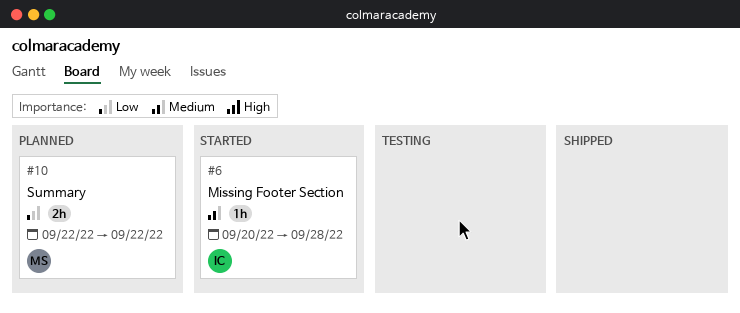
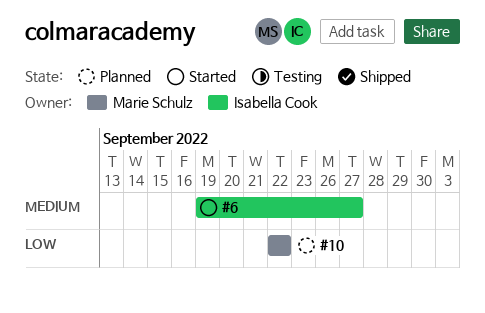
#6, start: Sep 20 -> Sep 19
#6, due: Sep 28 -> Sep 27

